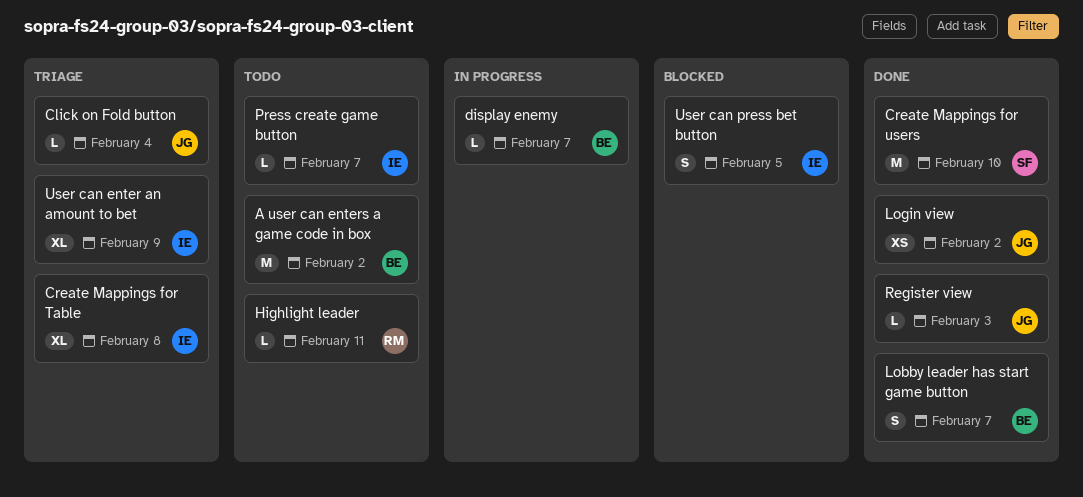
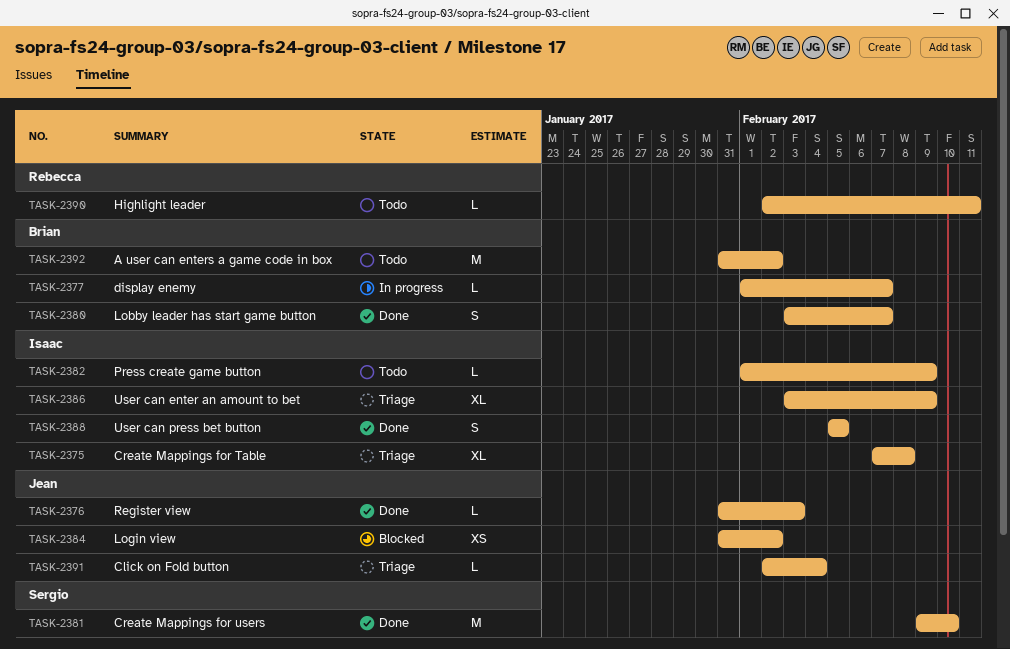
Login view, status: Done -> Blocked
Press create game button, due: Feb 7 -> Feb 9
User can press bet button, status: Blocked -> Done

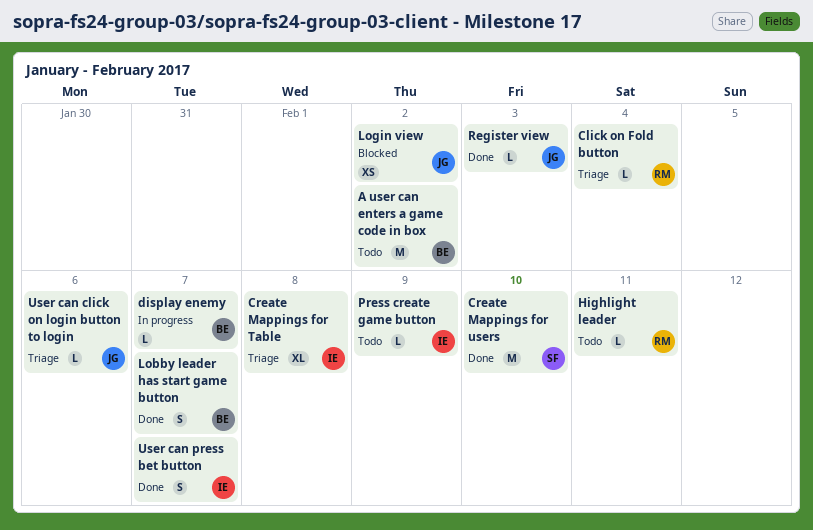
Click on Fold button, owner: Jean -> Rebecca
User can click on login button to login: none -> present
User can enter an amount to bet: present -> none
User can press bet button, due: Feb 5 -> Feb 7

